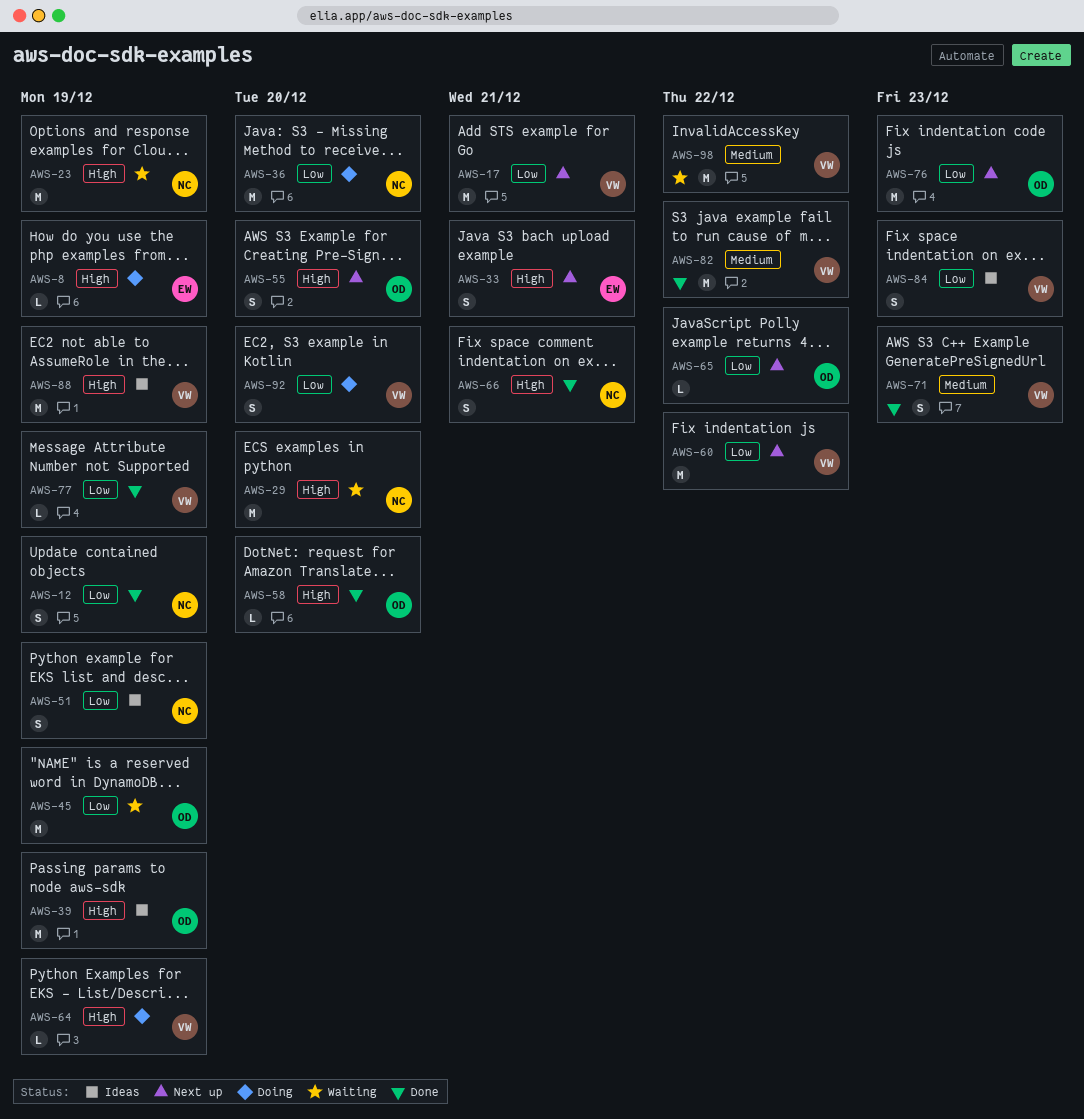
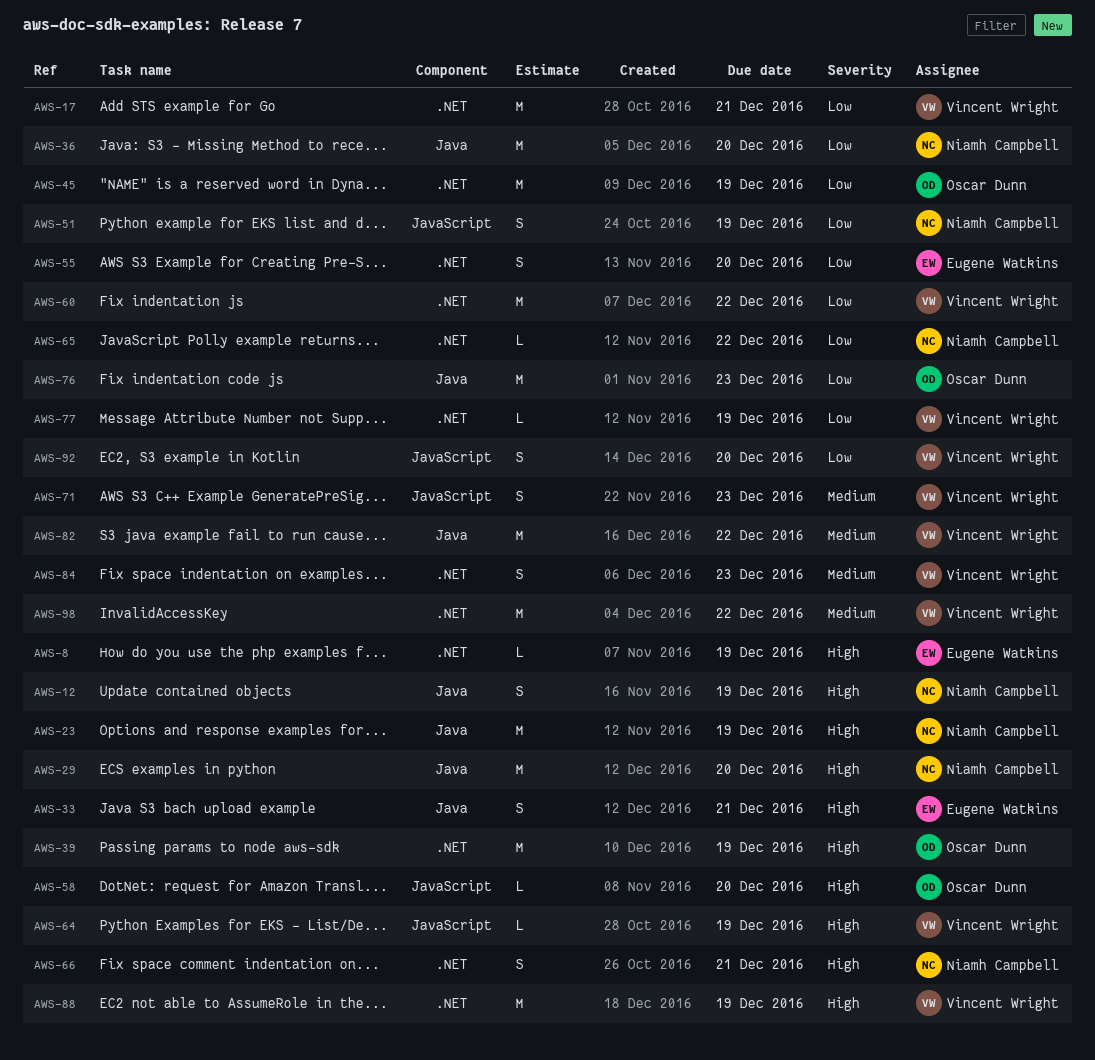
AWS-12, priority: Low -> High
AWS-55, owner: Oscar Dunn -> Eugene Watkins
AWS-55, priority: High -> Low
AWS-65, owner: Oscar Dunn -> Niamh Campbell
AWS-84, priority: Low -> Medium

